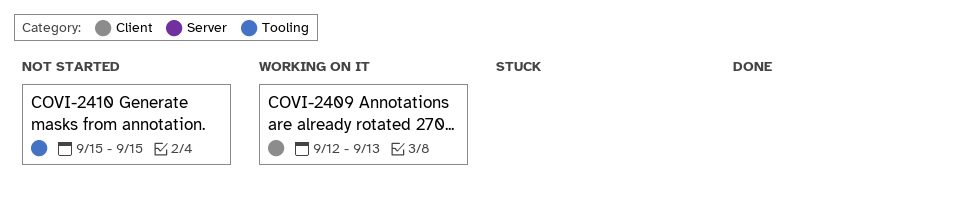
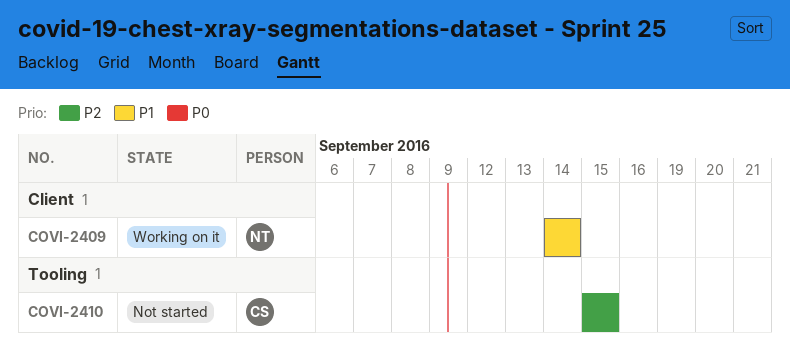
COVI-2409, start: Sep 12 -> Sep 14
COVI-2409, due: Sep 13 -> Sep 14

